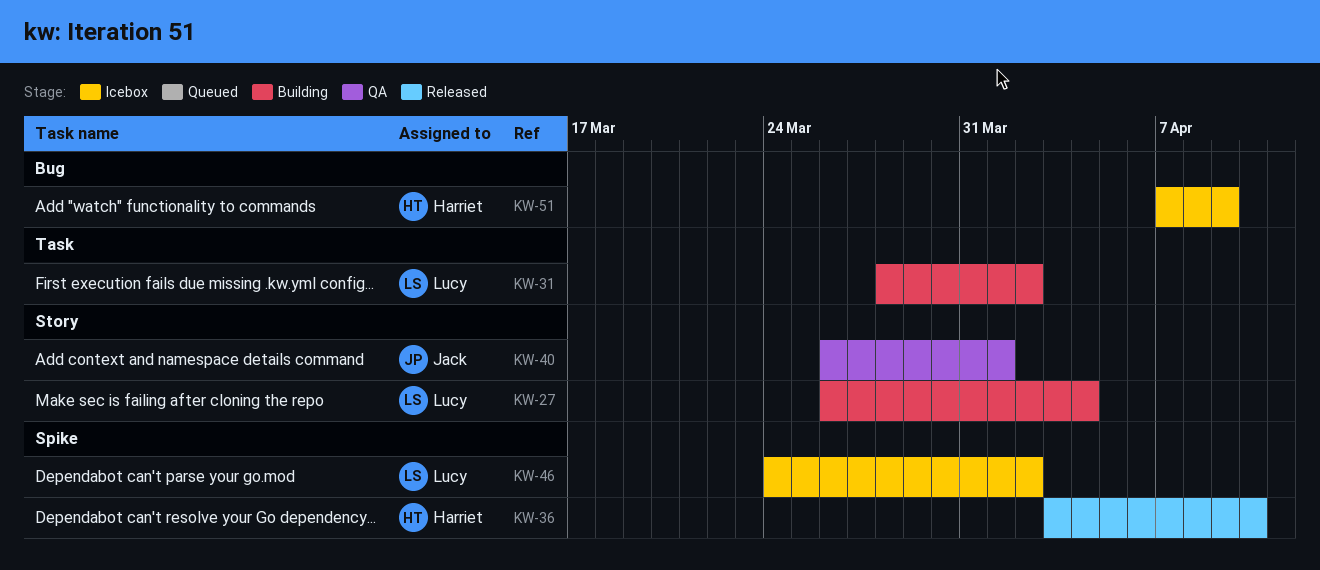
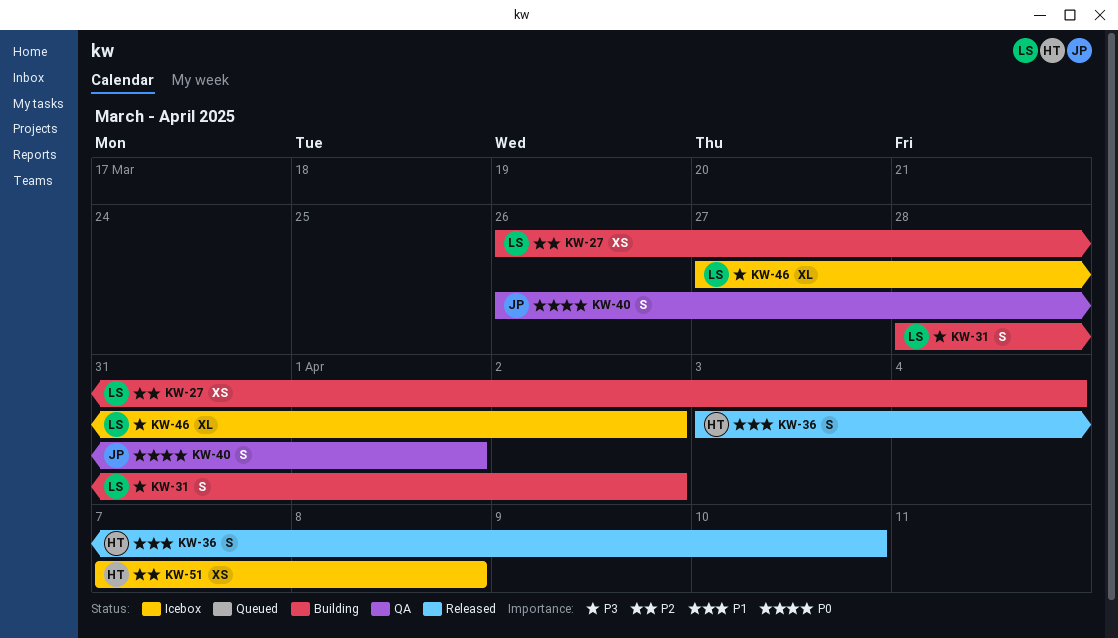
KW-46, start: Mar 24 -> Mar 27
KW-51, due: Apr 9 -> Apr 8

